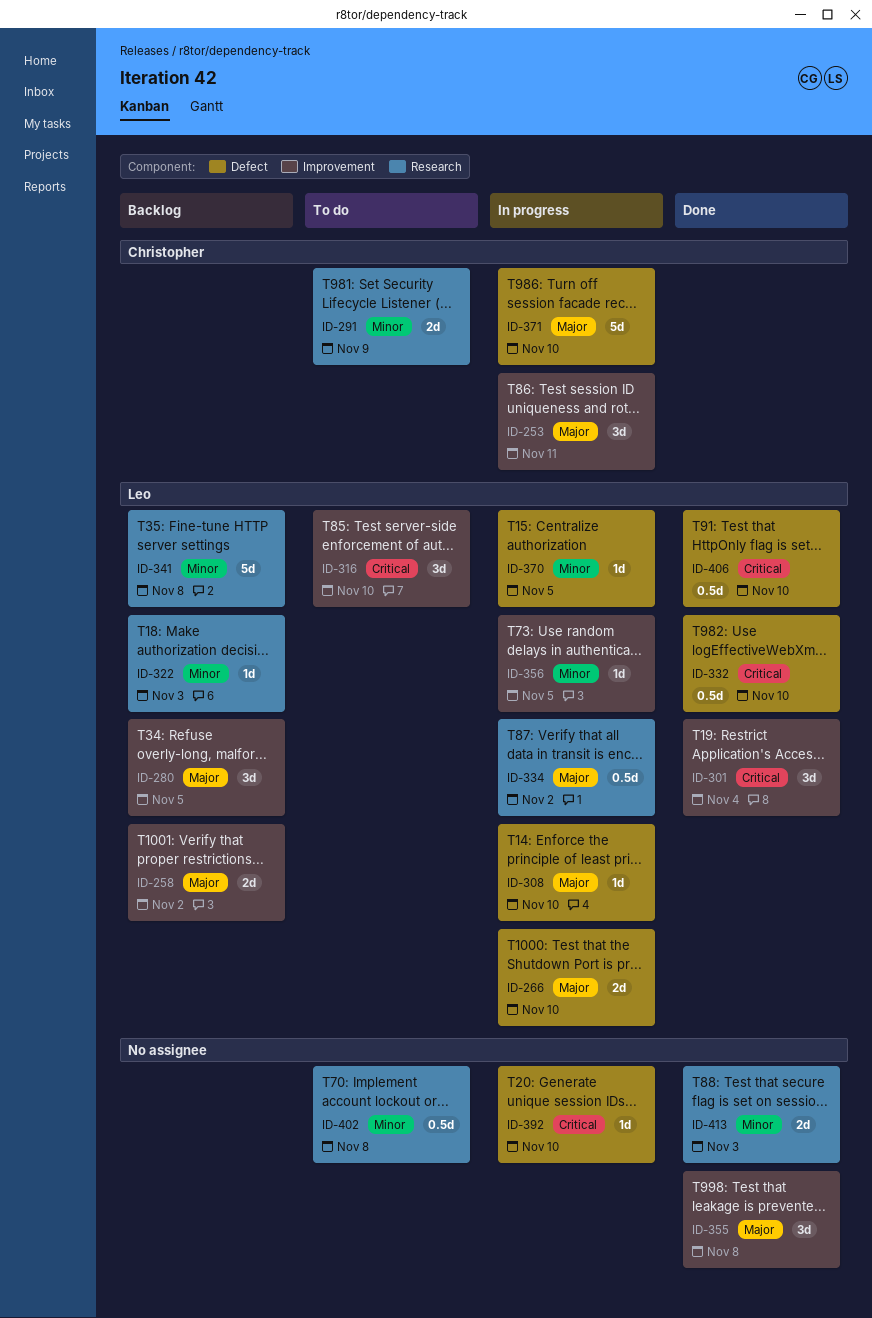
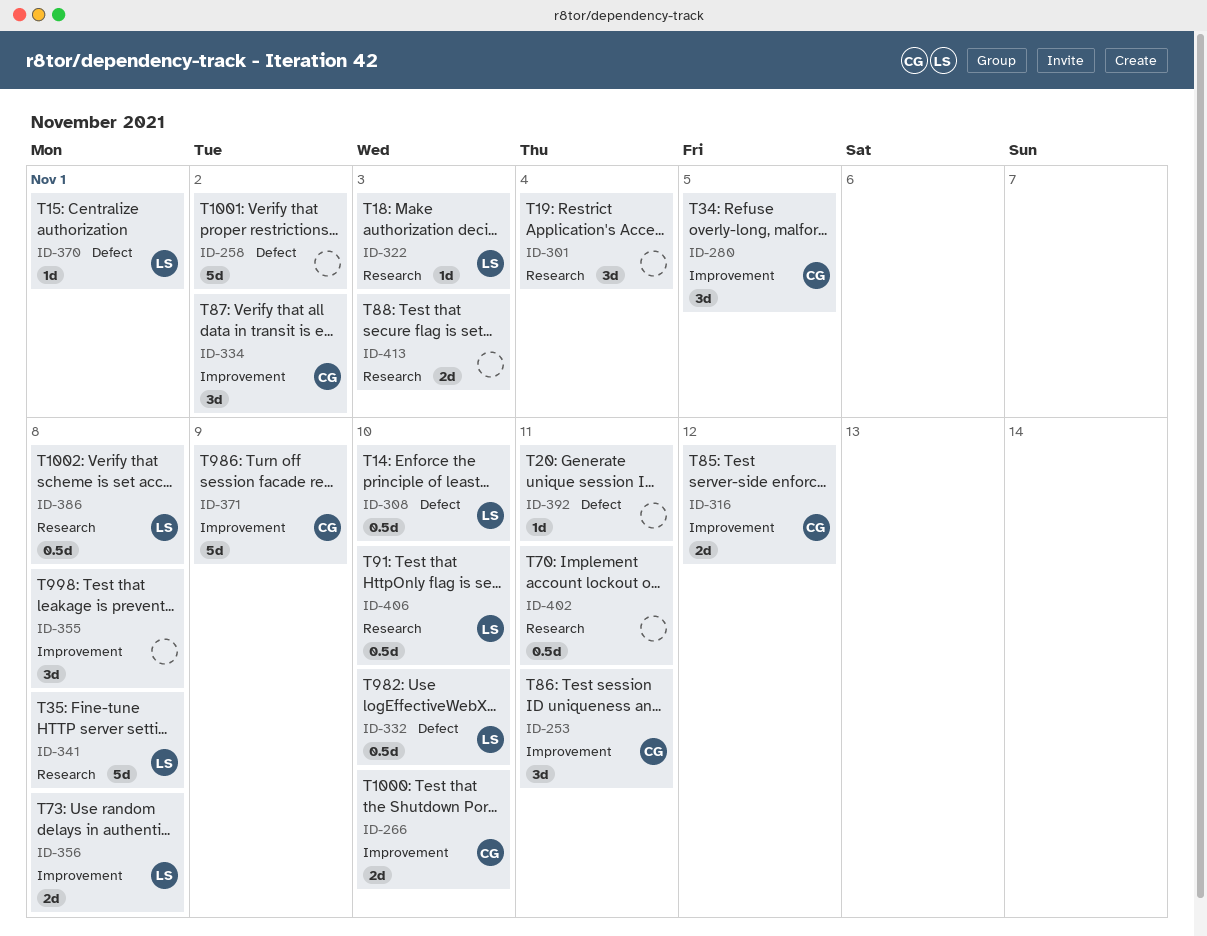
ID-258, owner: Leo -> none
ID-258, label: Improvement -> Defect
ID-258, estimate: 2d -> 5d
ID-266, owner: Leo -> Christopher
ID-266, label: Defect -> Improvement
ID-280, owner: Leo -> Christopher
ID-291: present -> none
ID-301, owner: Leo -> none
ID-301, label: Improvement -> Research
ID-308, estimate: 1d -> 0.5d
ID-316, owner: Leo -> Christopher
ID-316, estimate: 3d -> 2d
ID-316, due: Nov 10 -> Nov 12
ID-334, owner: Leo -> Christopher
ID-334, label: Research -> Improvement
ID-334, estimate: 0.5d -> 3d
ID-356, estimate: 1d -> 2d
ID-356, due: Nov 5 -> Nov 8
ID-370, due: Nov 5 -> Nov 1
ID-371, label: Defect -> Improvement
ID-371, due: Nov 10 -> Nov 9
ID-386: none -> present
ID-392, due: Nov 10 -> Nov 11
ID-402, due: Nov 8 -> Nov 11
ID-406, label: Defect -> Research

